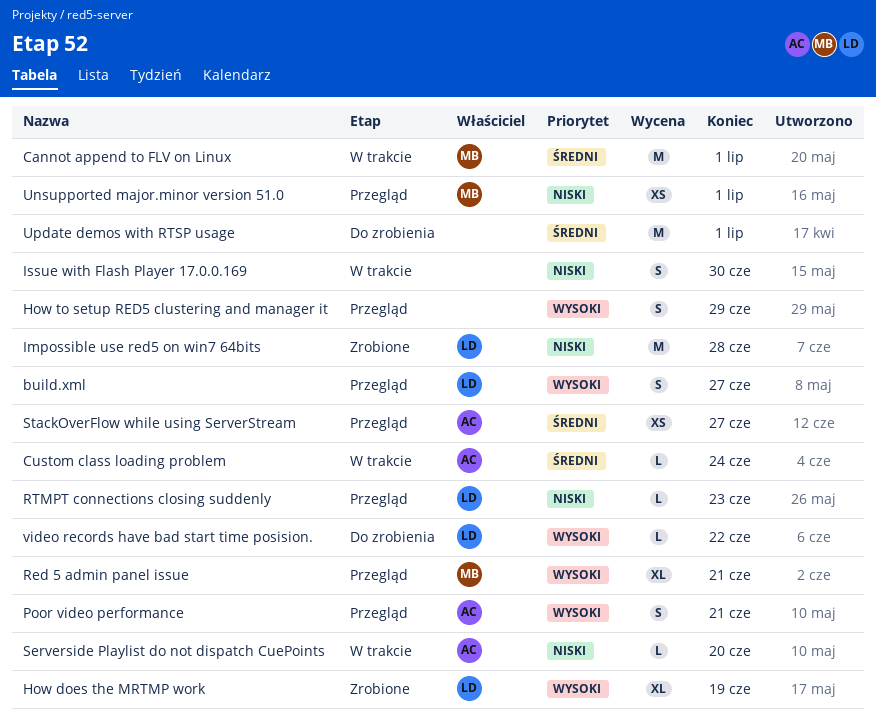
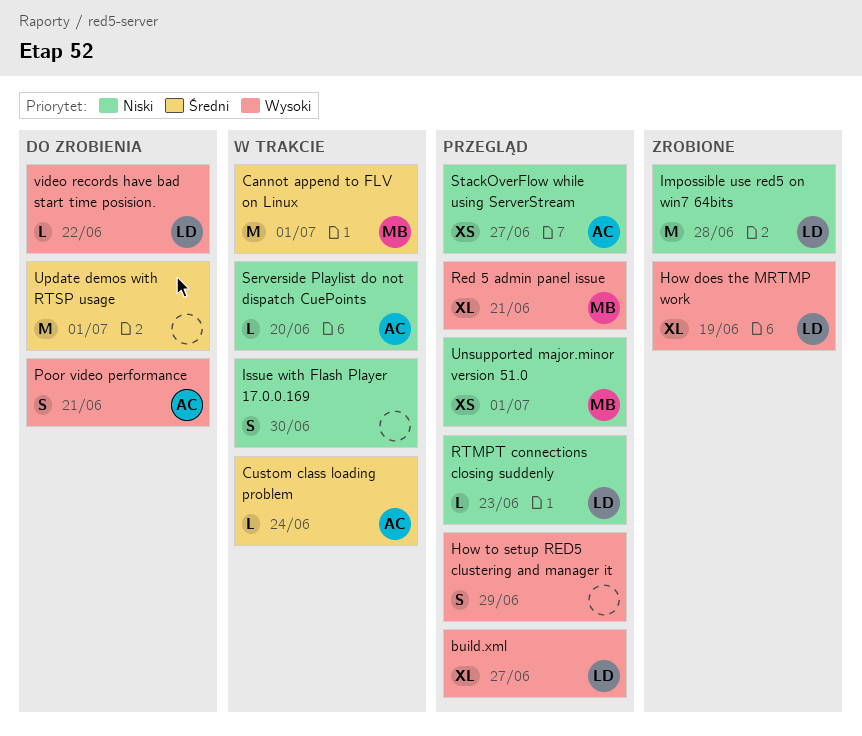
build.xml, estimate: S -> XL
Poor video performance, status: Przegląd -> Do zrobienia
StackOverFlow while using ServerStream, priority: Średni -> Niski

